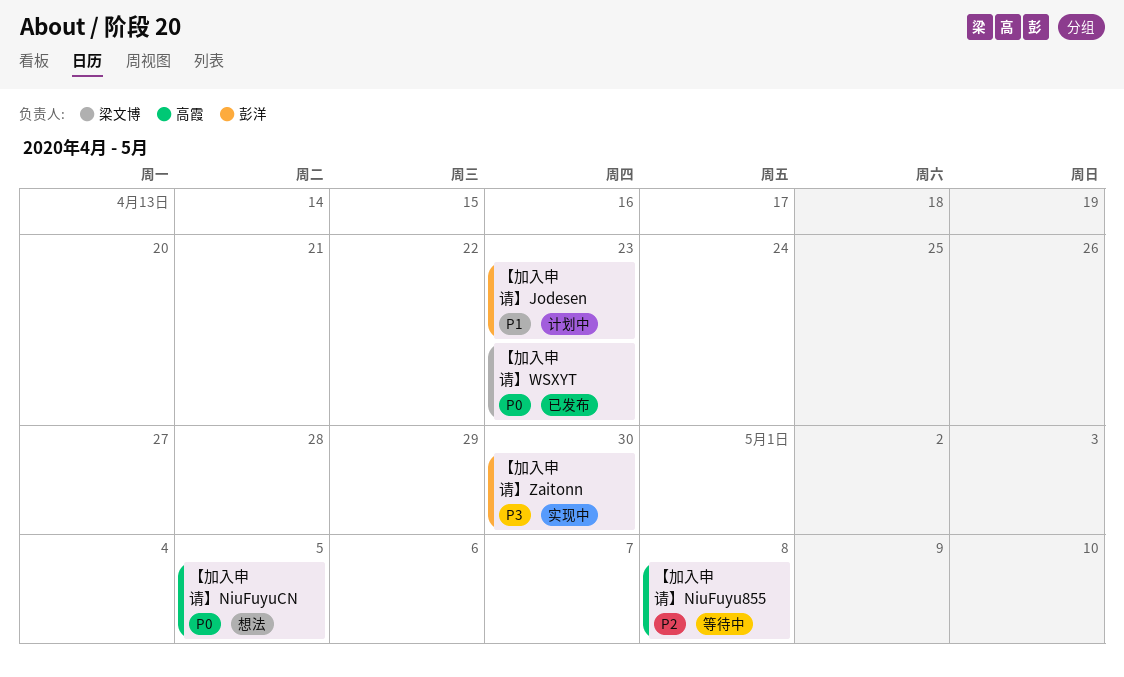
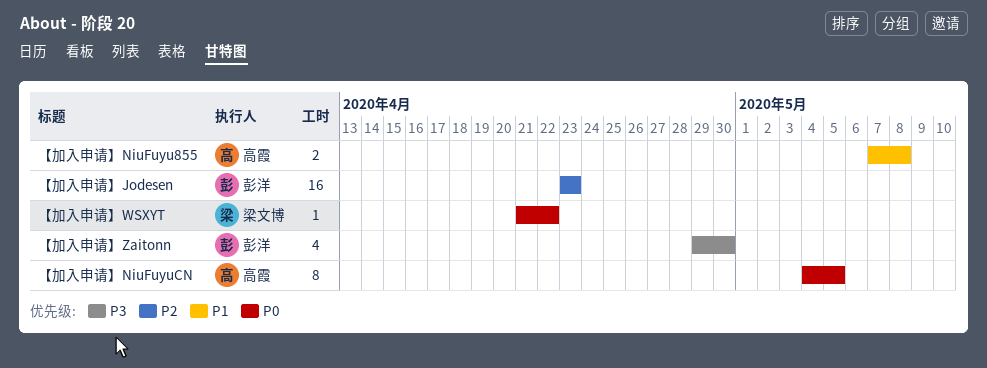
【加入申请】Jodesen, priority: P1 -> P2
【加入申请】NiuFuyu855, priority: P2 -> P1
【加入申请】WSXYT, due: Apr 23 -> Apr 22

